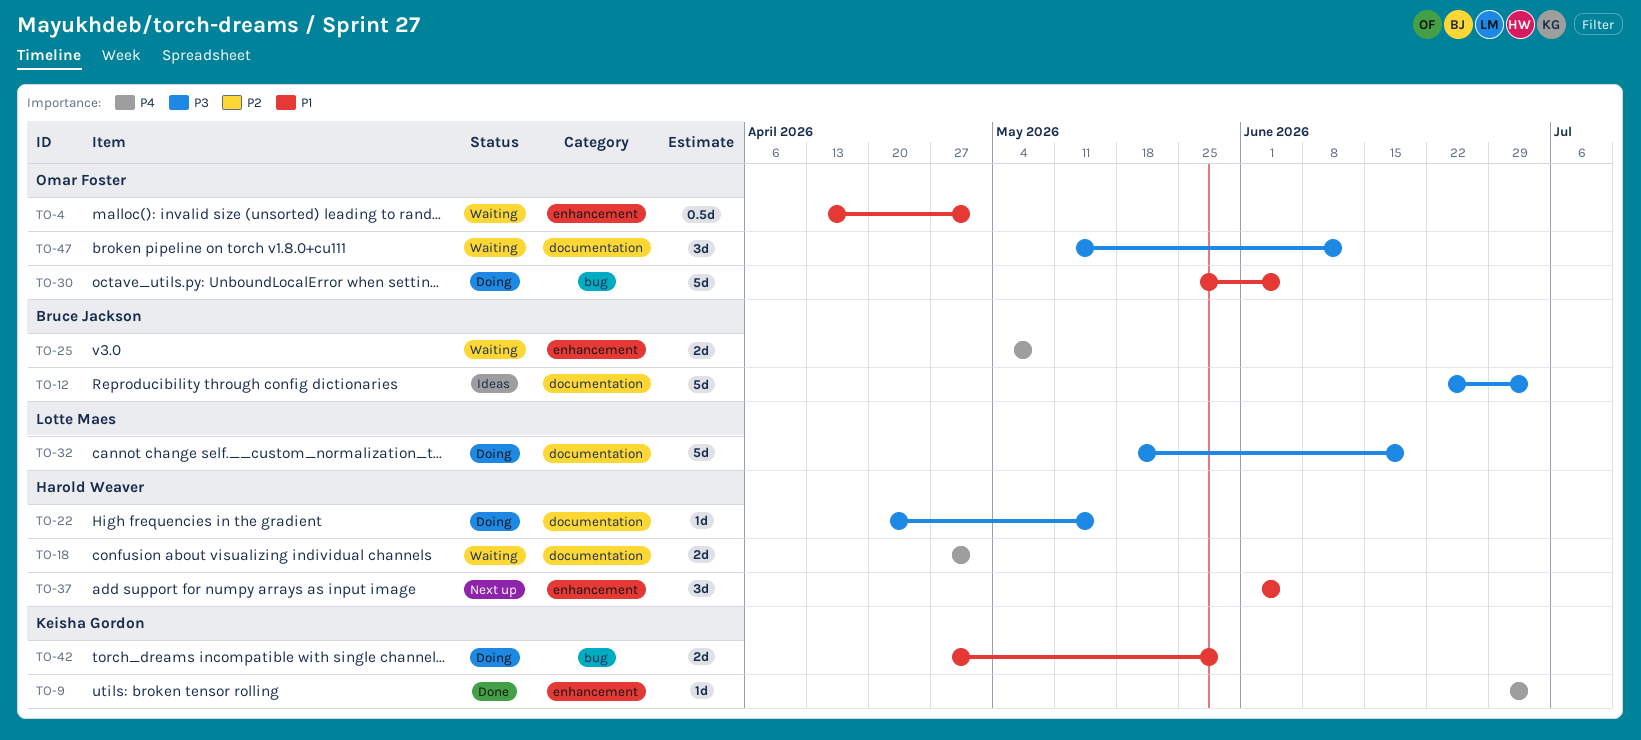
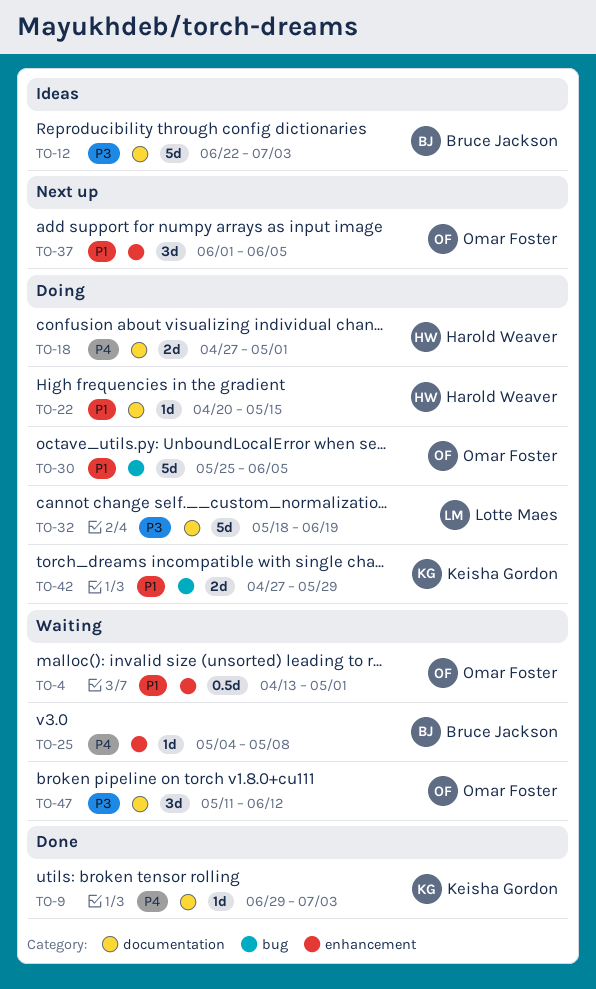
TO-9, label: enhancement -> documentation
TO-18, status: Waiting -> Doing
TO-22, priority: P3 -> P1
TO-25, estimate: 2d -> 1d
TO-37, owner: Harold Weaver -> Omar Foster

